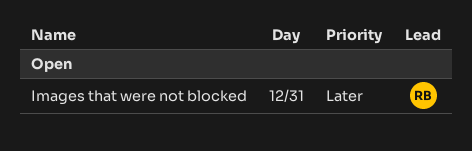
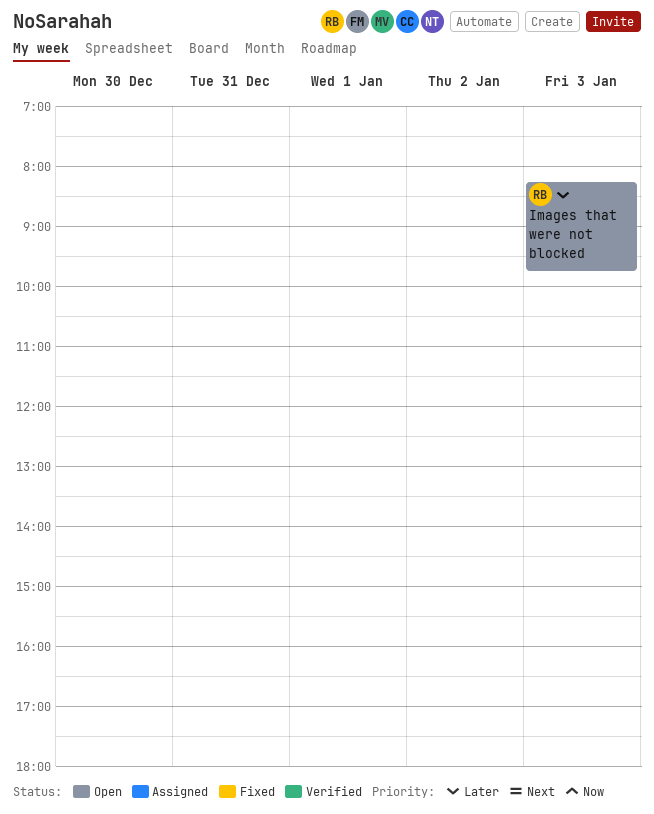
Images that were not blocked, day: Dec 31 -> Jan 3

